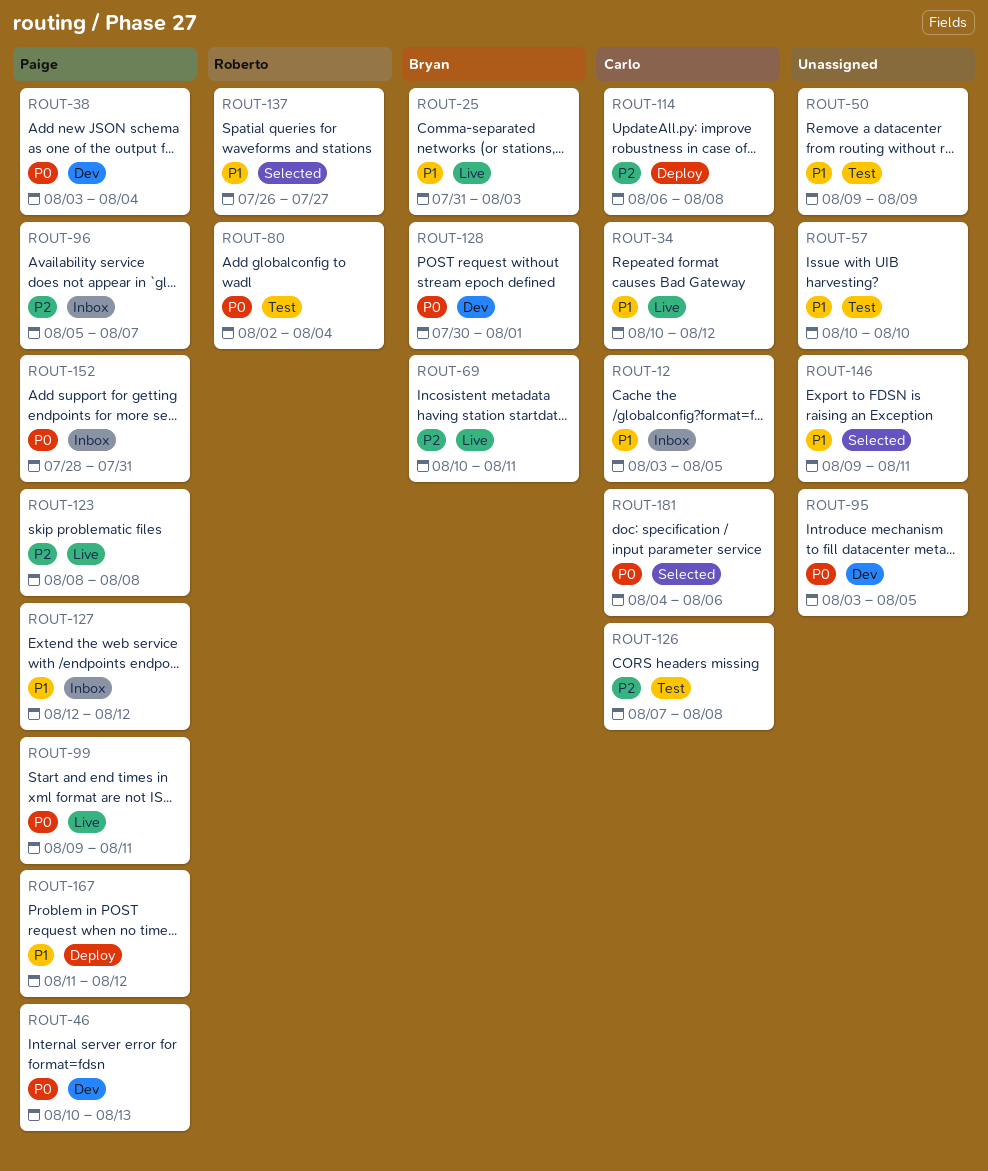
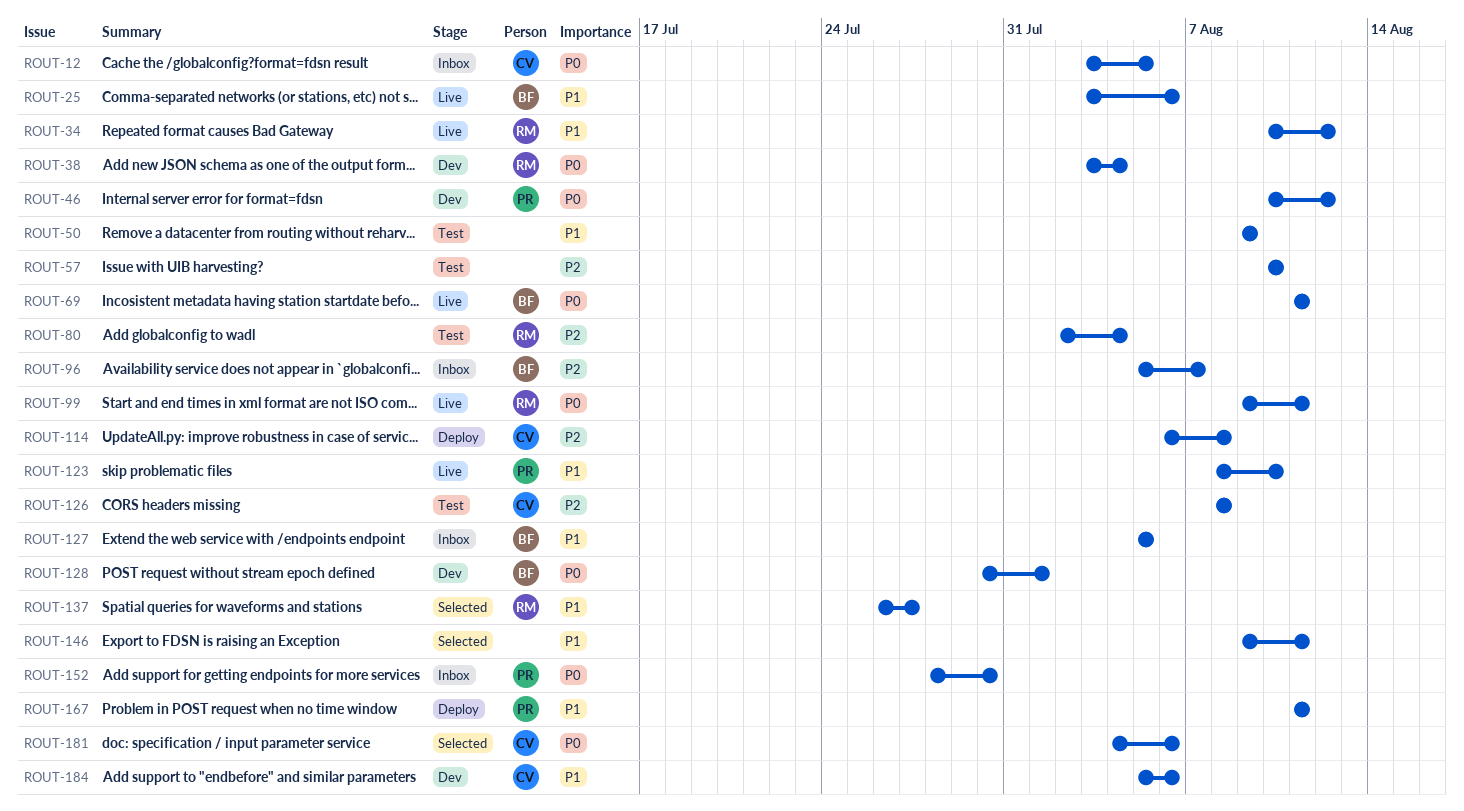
ROUT-12, priority: P1 -> P0
ROUT-25, start: Jul 31 -> Aug 3
ROUT-25, due: Aug 3 -> Aug 6
ROUT-34, owner: Carlo -> Roberto
ROUT-38, owner: Paige -> Roberto
ROUT-46, due: Aug 13 -> Aug 12
ROUT-57, priority: P1 -> P2
ROUT-69, priority: P2 -> P0
ROUT-69, start: Aug 10 -> Aug 11
ROUT-80, priority: P0 -> P2
ROUT-95: present -> none
ROUT-96, owner: Paige -> Bryan
ROUT-99, owner: Paige -> Roberto
ROUT-123, priority: P2 -> P1
ROUT-123, due: Aug 8 -> Aug 10
ROUT-126, start: Aug 7 -> Aug 8
ROUT-127, owner: Paige -> Bryan
ROUT-127, start: Aug 12 -> Aug 5
ROUT-127, due: Aug 12 -> Aug 5
ROUT-152, due: Jul 31 -> Jul 30
ROUT-167, due: Aug 12 -> Aug 11
ROUT-184: none -> present

